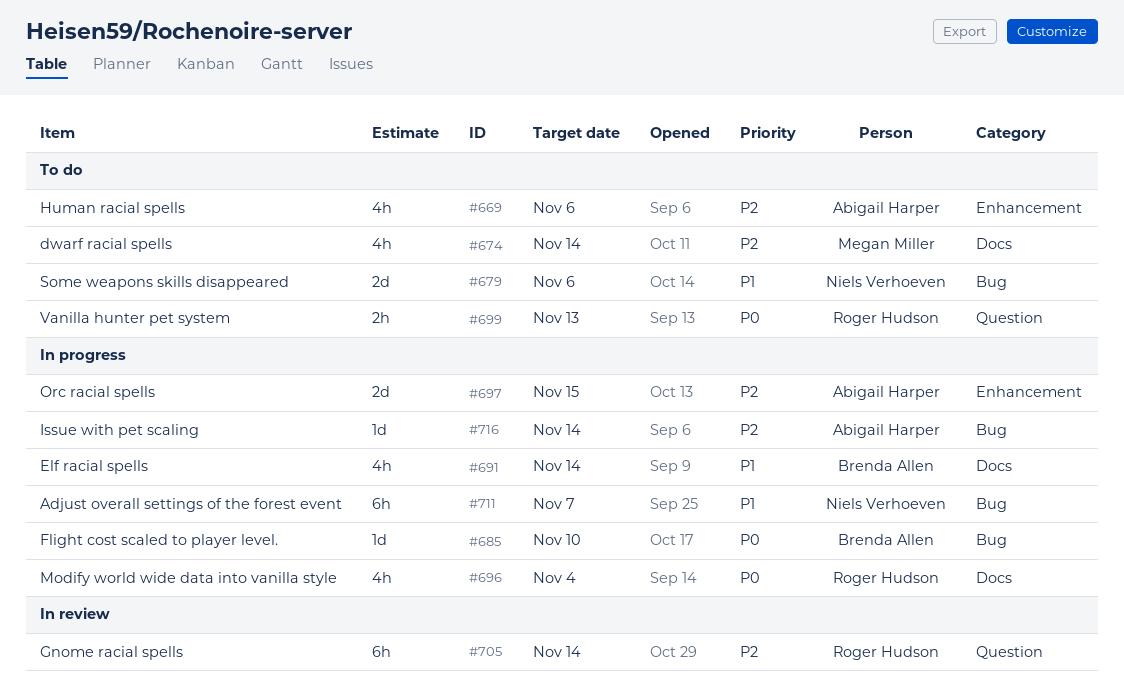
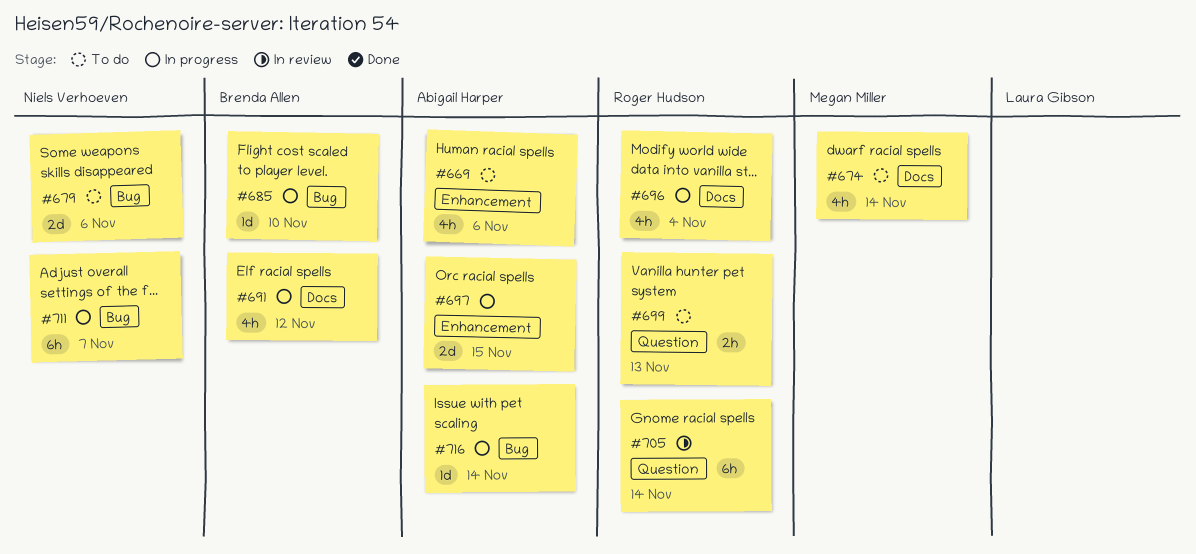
#691, due: Nov 14 -> Nov 12

